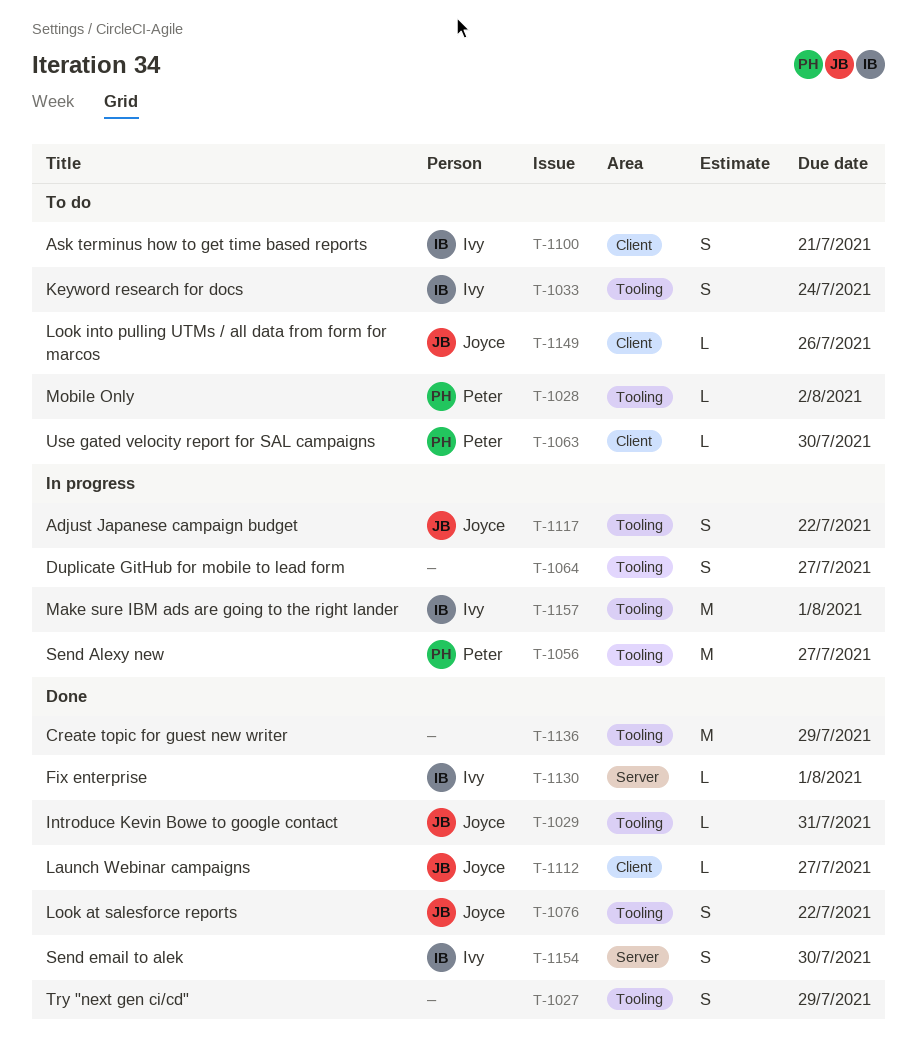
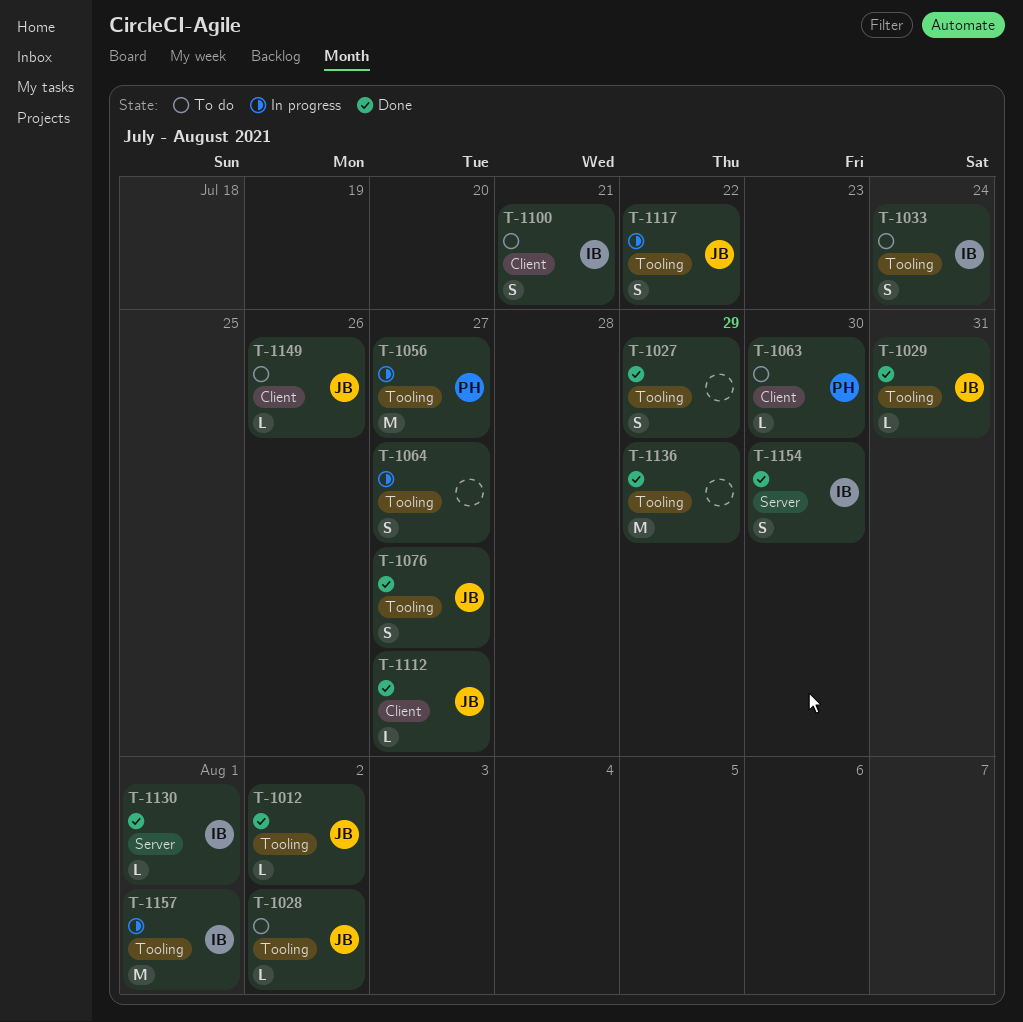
T-1012: none -> present
T-1028, owner: Peter -> Joyce
T-1076, due: Jul 22 -> Jul 27

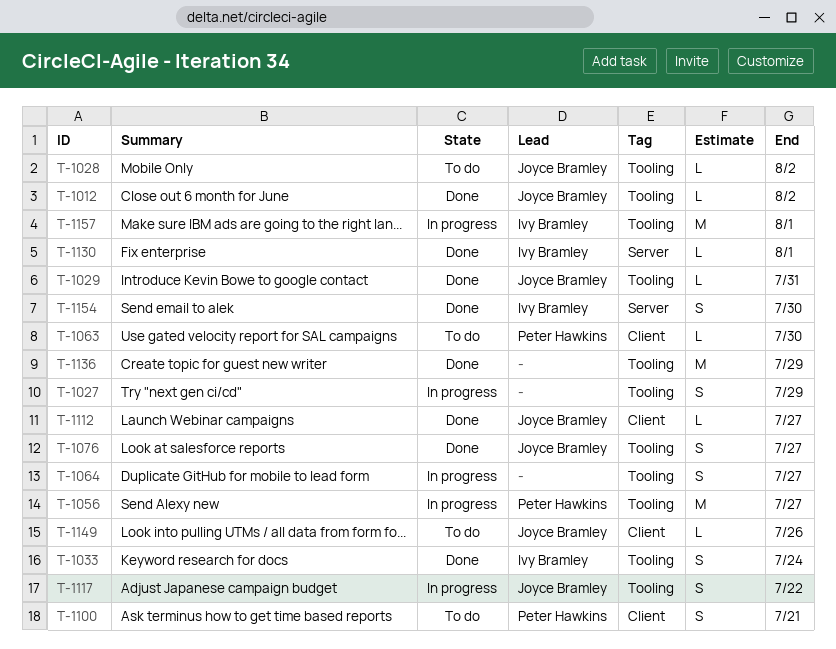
T-1027, status: Done -> In progress
T-1033, status: To do -> Done
T-1100, owner: Ivy Bramley -> Peter Hawkins

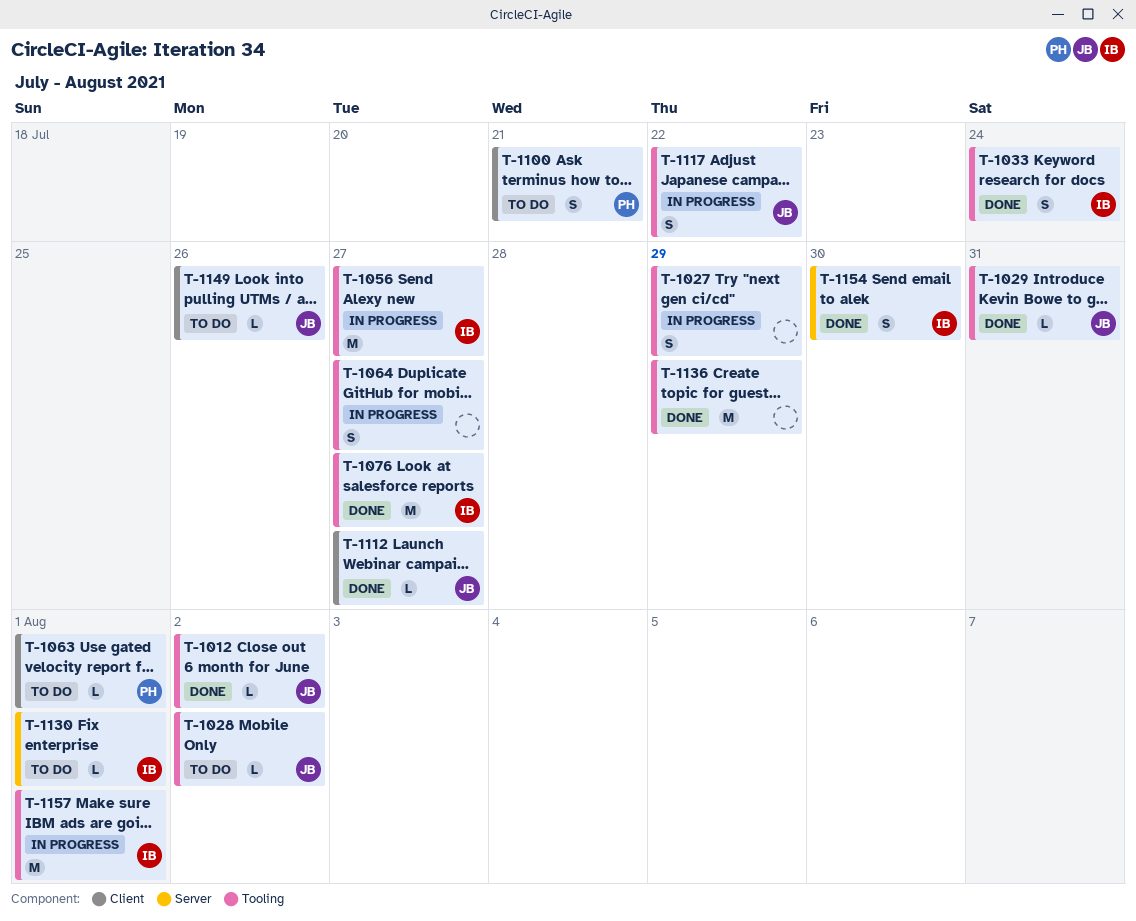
T-1056, owner: Peter Hawkins -> Ivy Bramley
T-1063, due: Jul 30 -> Aug 1
T-1076, owner: Joyce Bramley -> Ivy Bramley
T-1076, estimate: S -> M
T-1130, status: Done -> To do

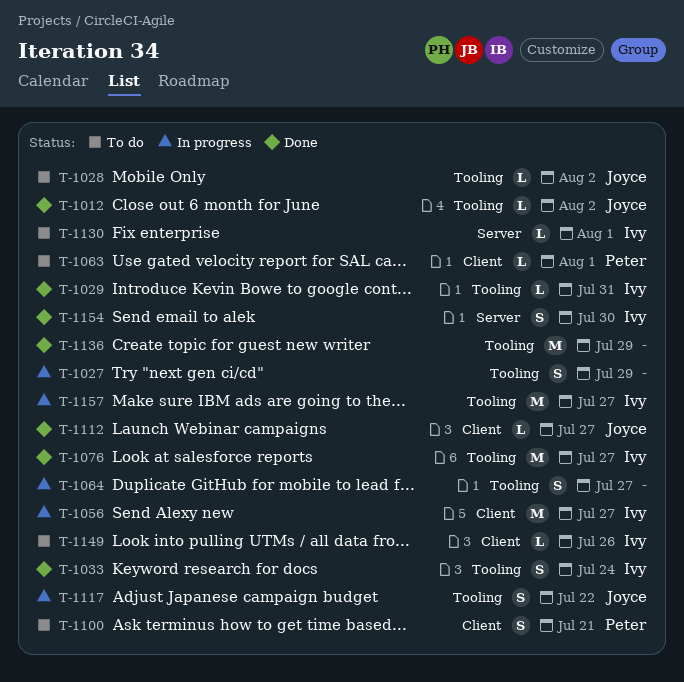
T-1029, owner: Joyce -> Ivy
T-1056, label: Tooling -> Client
T-1149, owner: Joyce -> Ivy
T-1157, due: Aug 1 -> Jul 27

